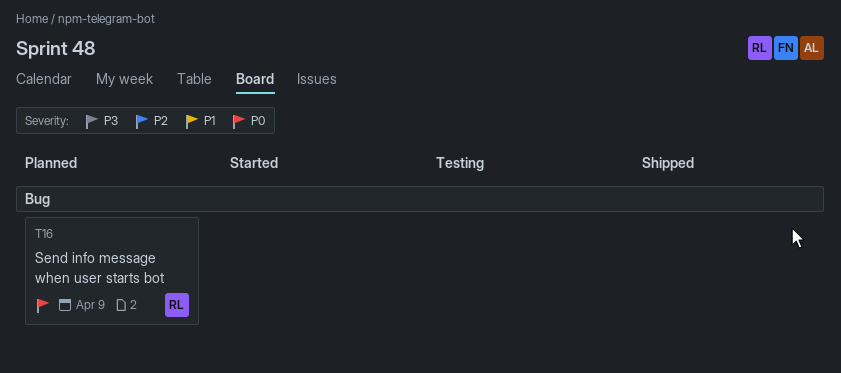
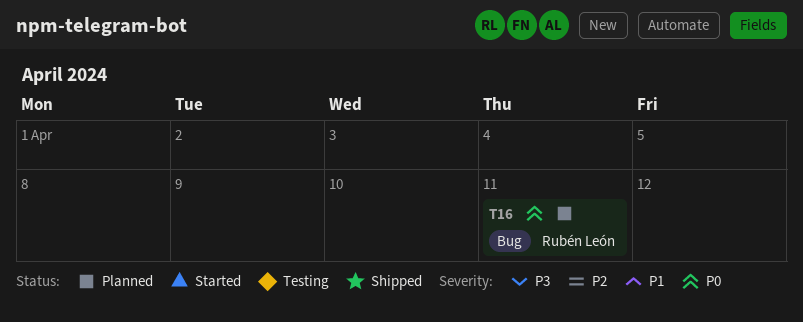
T16, due: Apr 9 -> Apr 11

